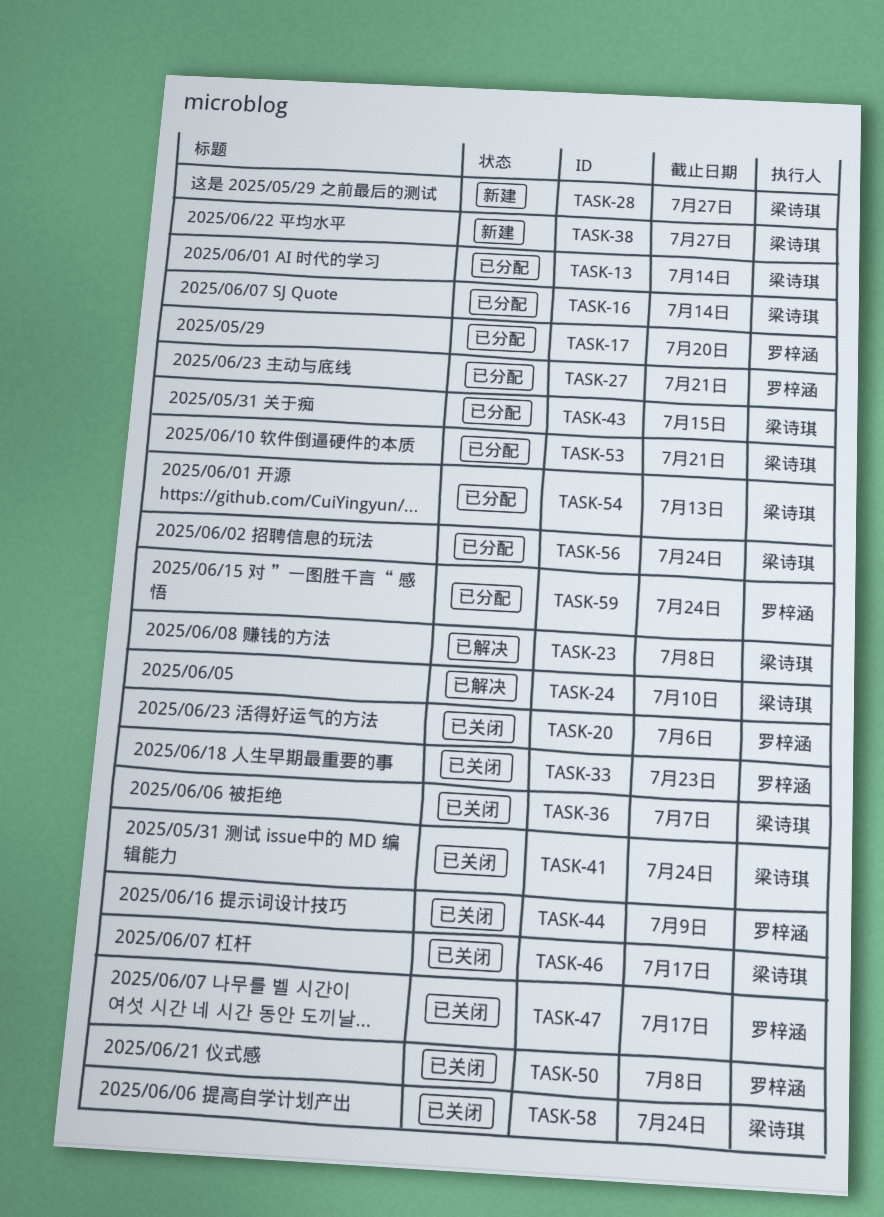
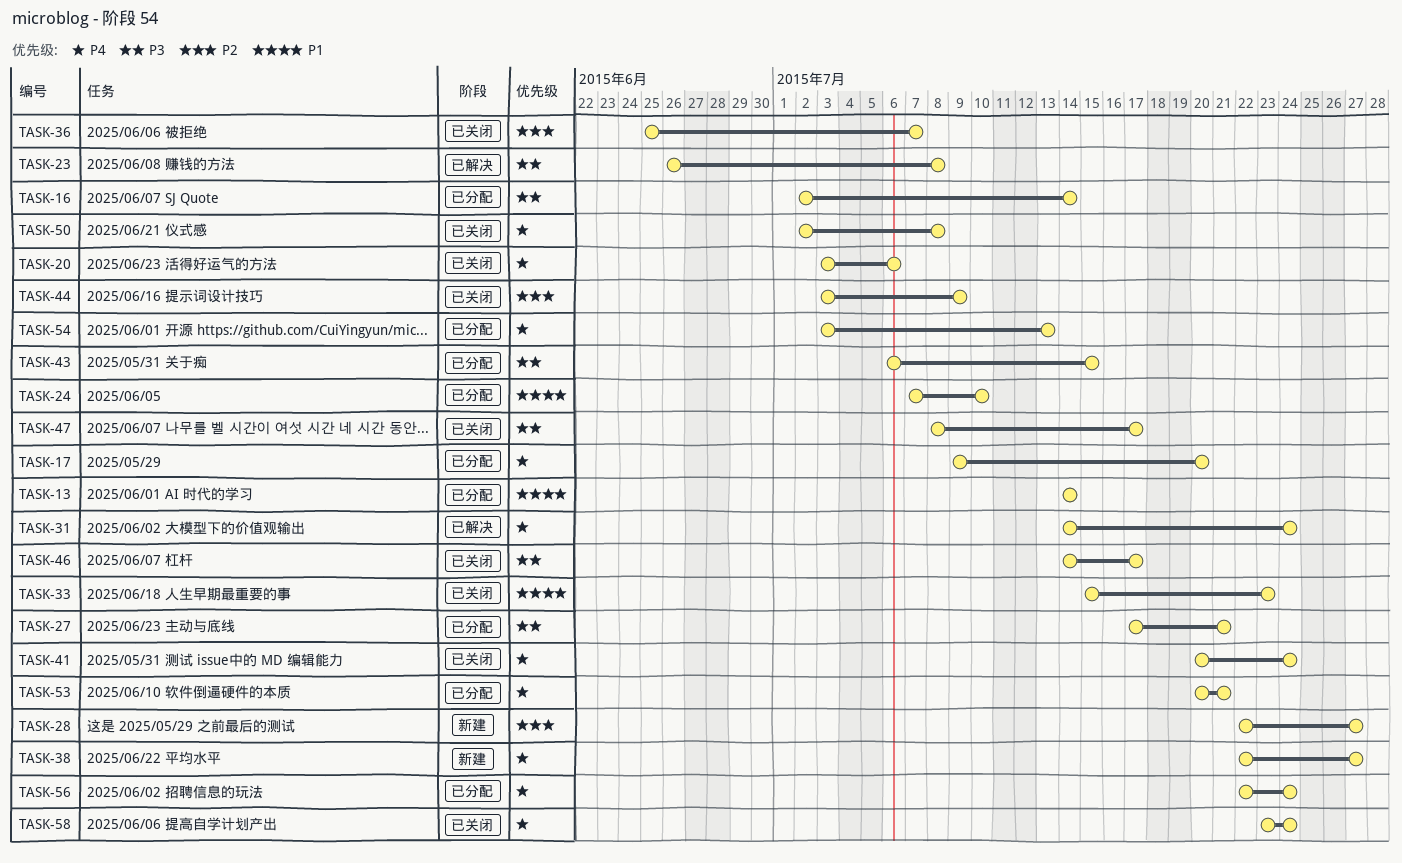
TASK-24, status: 已解决 -> 已分配
TASK-31: none -> present
TASK-59: present -> none

